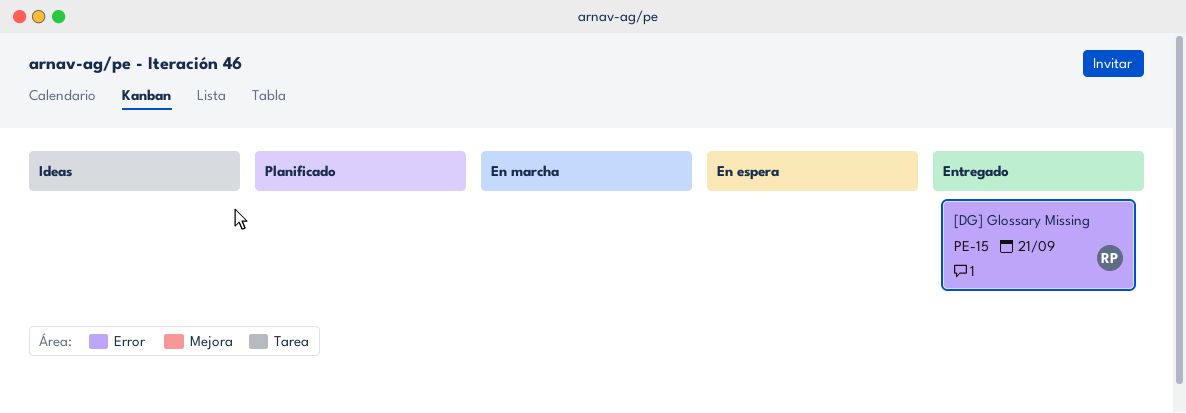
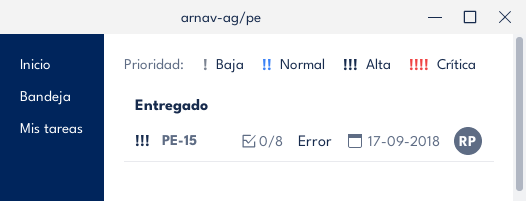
PE-15, due: Sep 21 -> Sep 17

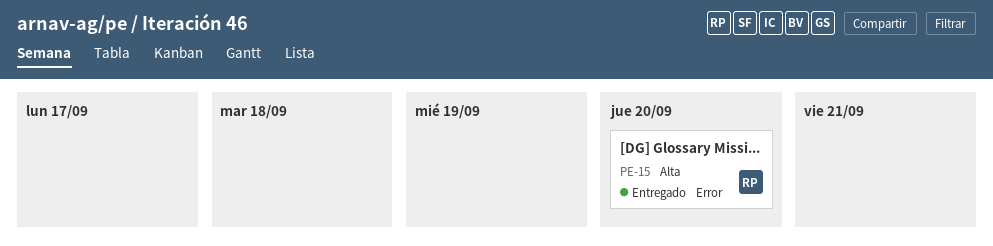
PE-15, due: Sep 17 -> Sep 20

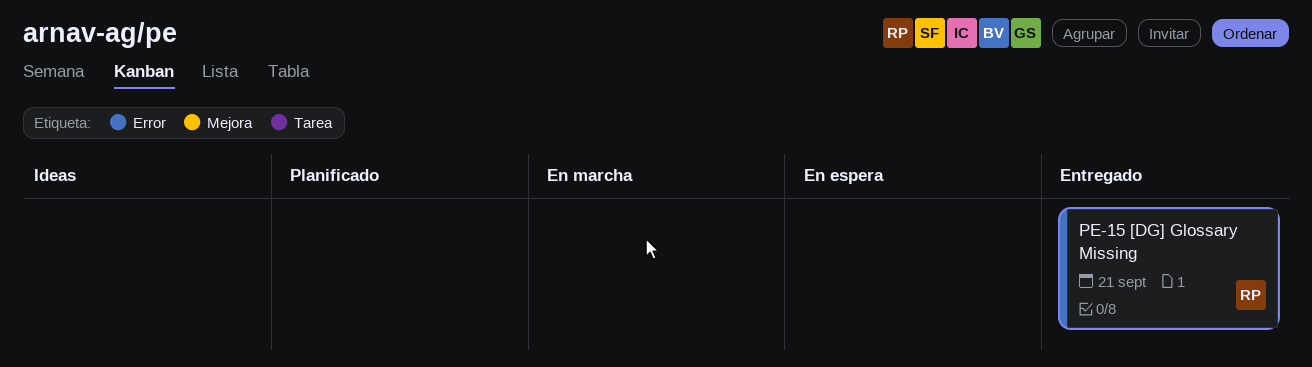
PE-15, due: Sep 20 -> Sep 21

